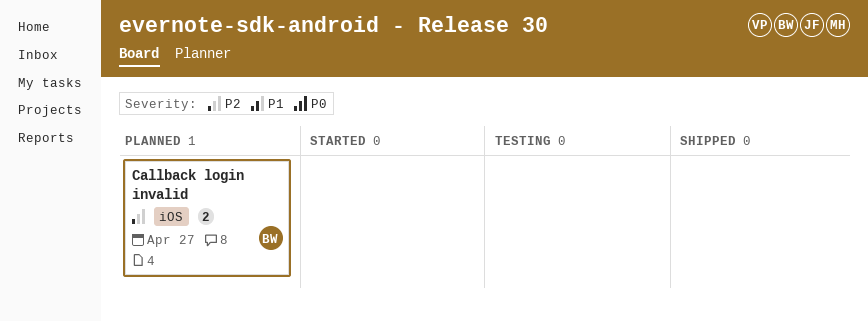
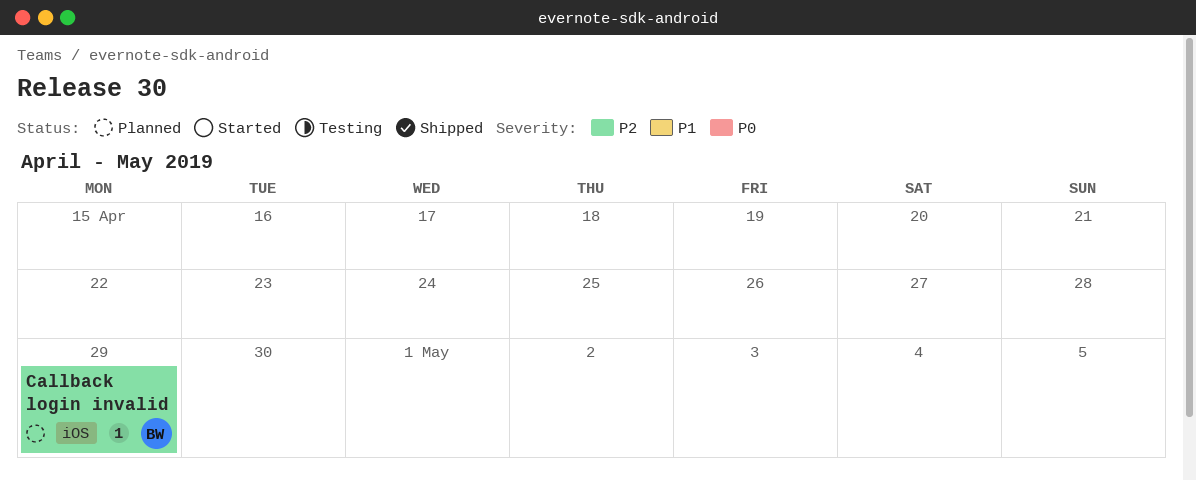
Callback login invalid, estimate: 2 -> 1
Callback login invalid, due: Apr 27 -> Apr 29

